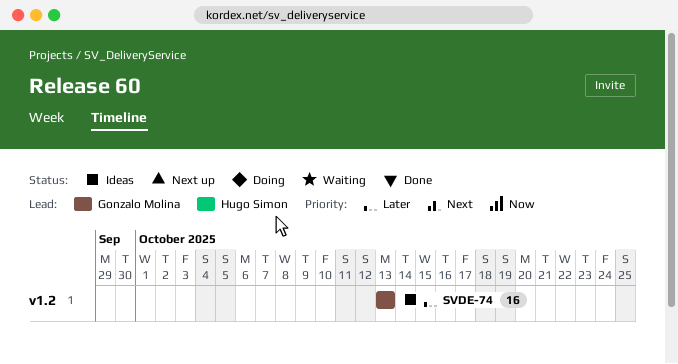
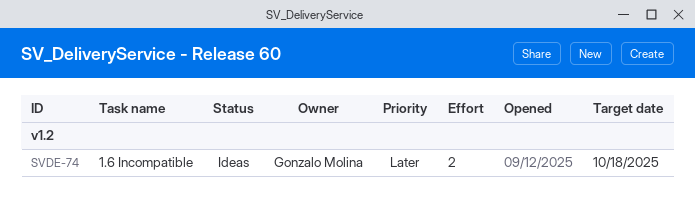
SVDE-74, estimate: 16 -> 2
SVDE-74, due: Oct 13 -> Oct 18

